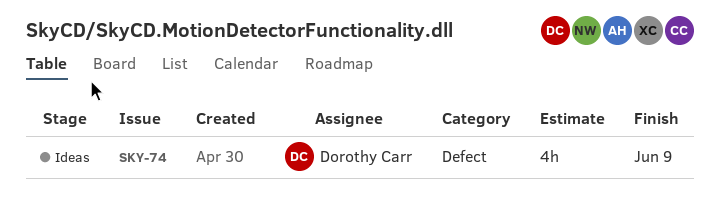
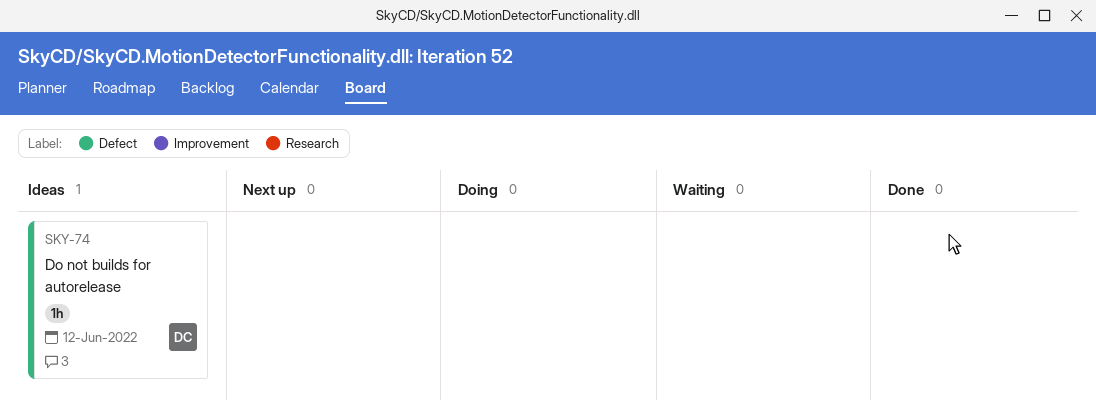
SKY-74, estimate: 4h -> 1h
SKY-74, due: Jun 9 -> Jun 12

